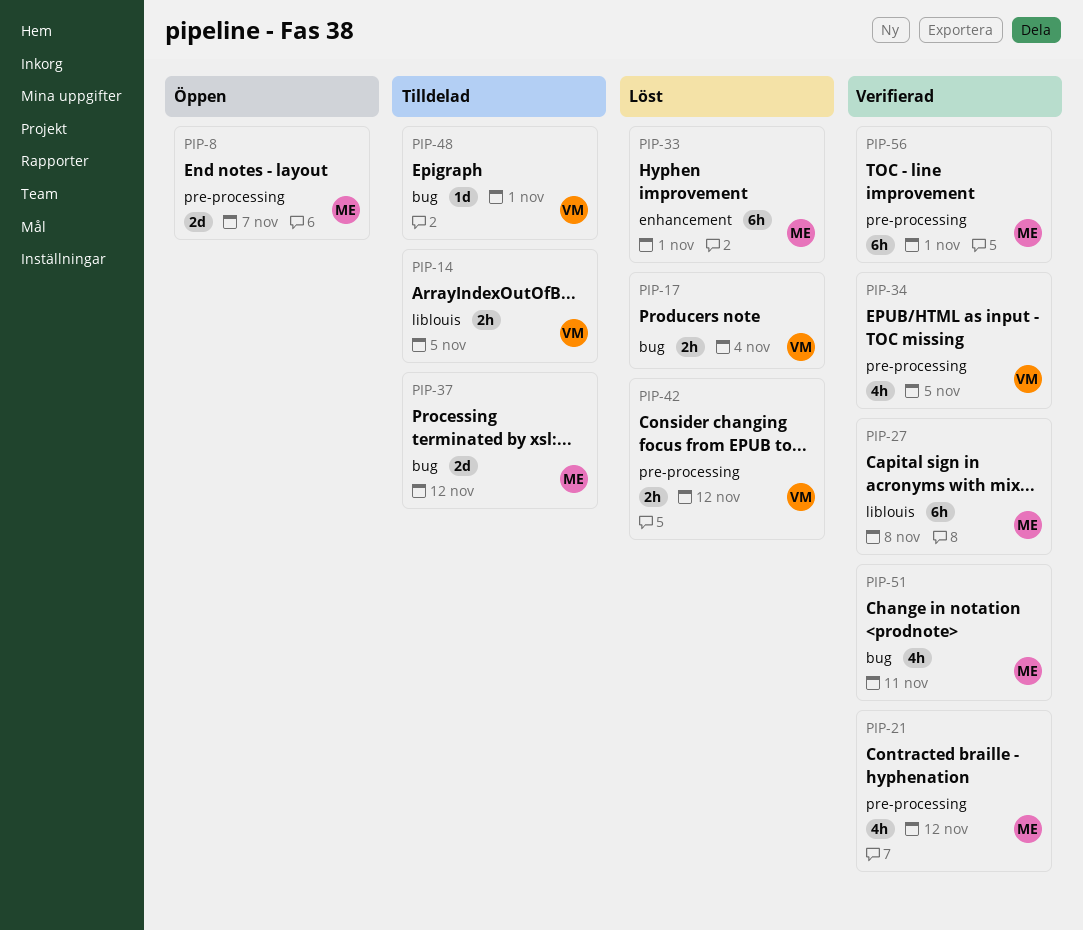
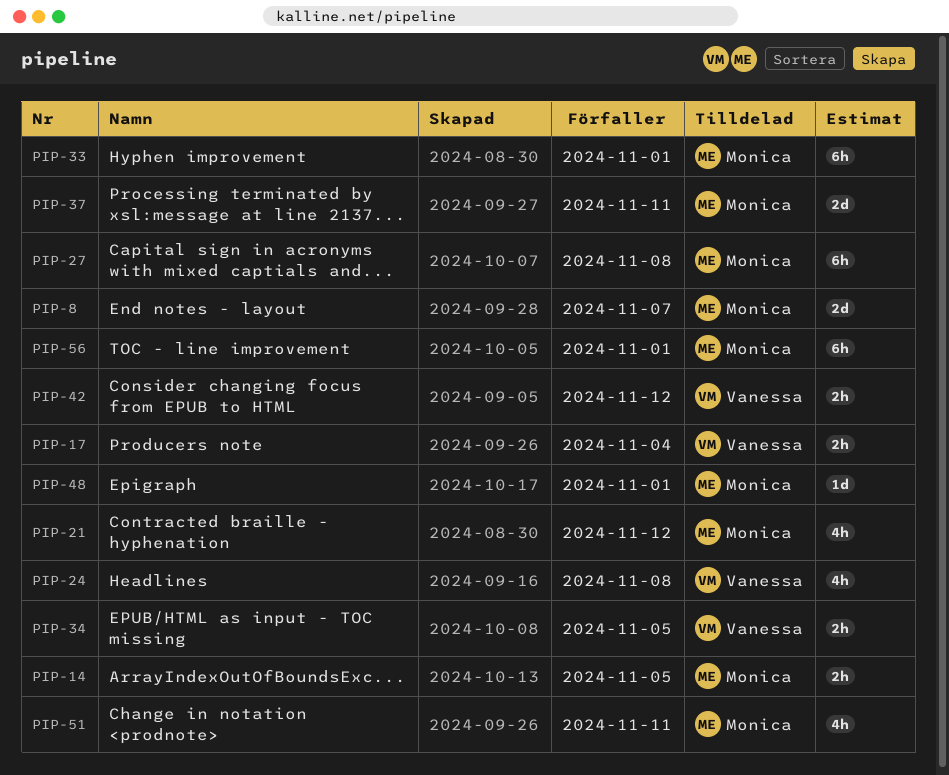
PIP-14, owner: Vanessa -> Monica
PIP-24: none -> present
PIP-34, estimate: 4h -> 2h
PIP-37, due: Nov 12 -> Nov 11
PIP-48, owner: Vanessa -> Monica

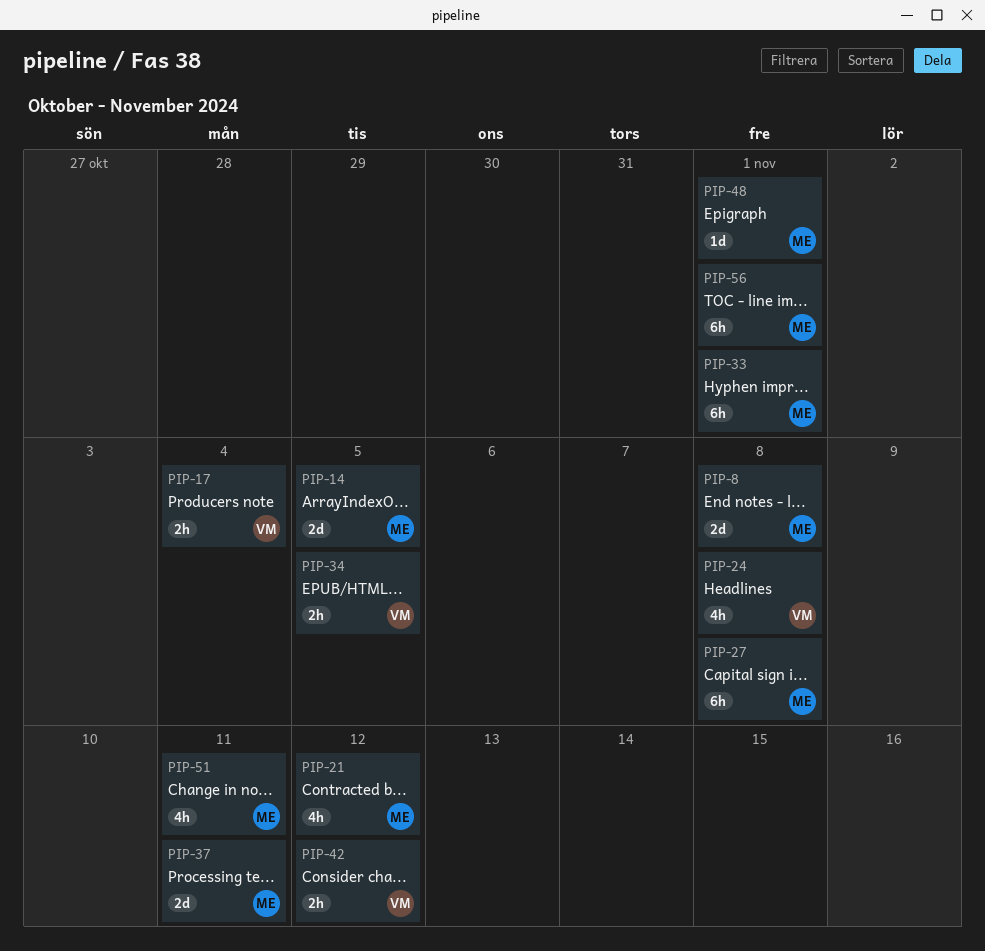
PIP-8, due: Nov 7 -> Nov 8
PIP-14, estimate: 2h -> 2d

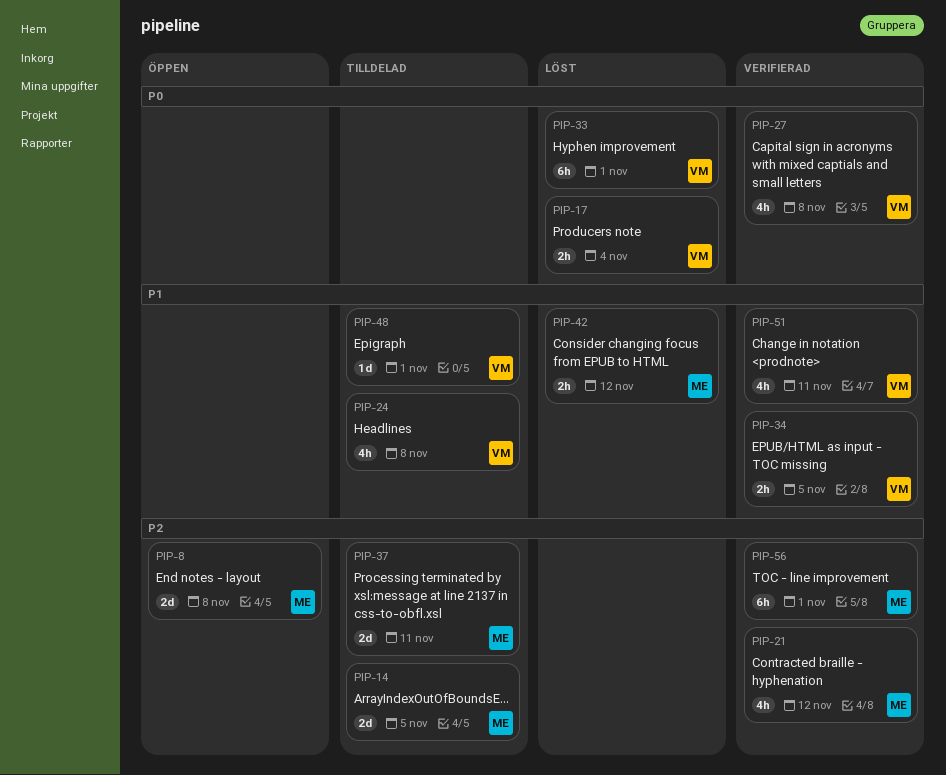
PIP-27, owner: ME -> VM
PIP-27, estimate: 6h -> 4h
PIP-33, owner: ME -> VM
PIP-42, owner: VM -> ME
PIP-48, owner: ME -> VM
PIP-51, owner: ME -> VM

